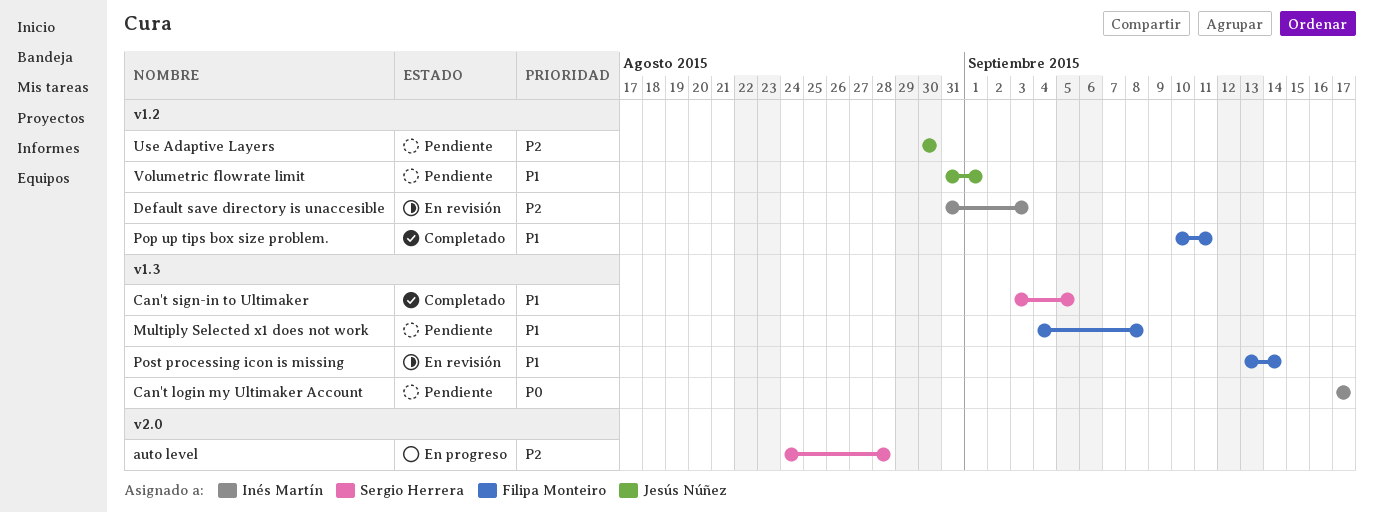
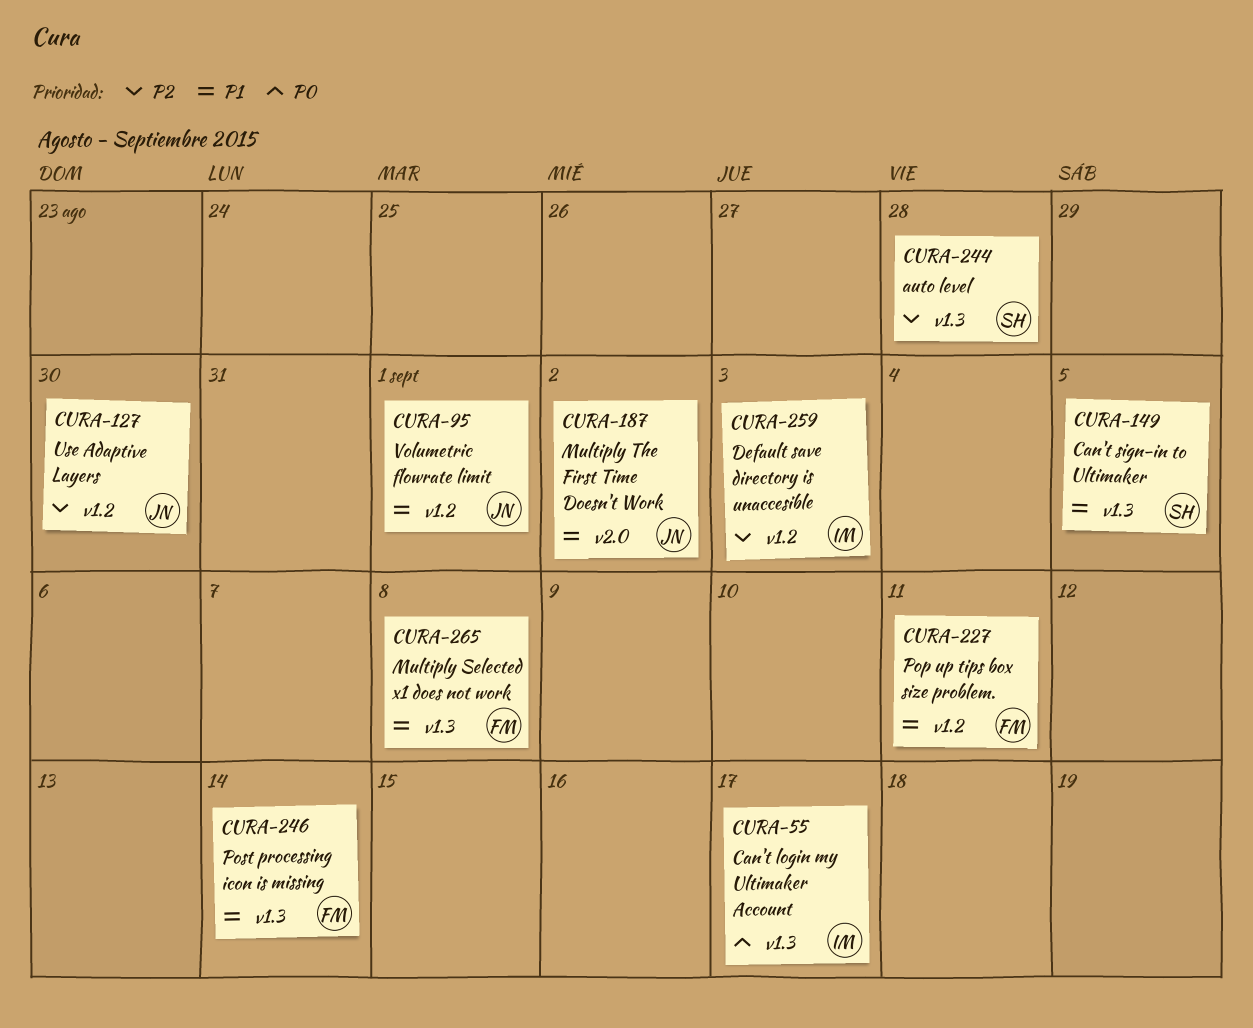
auto level, label: v2.0 -> v1.3
Multiply The First Time Doesn't Work: none -> present

